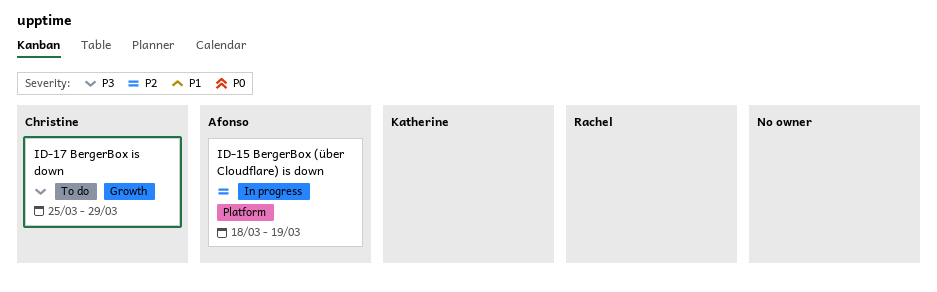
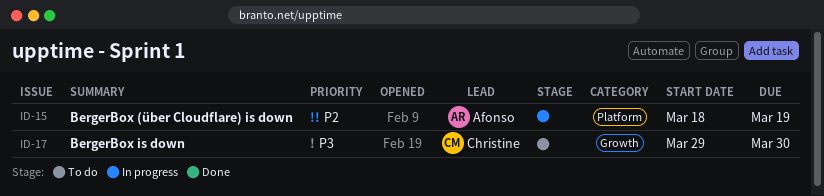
ID-17, start: Mar 25 -> Mar 29
ID-17, due: Mar 29 -> Mar 30

